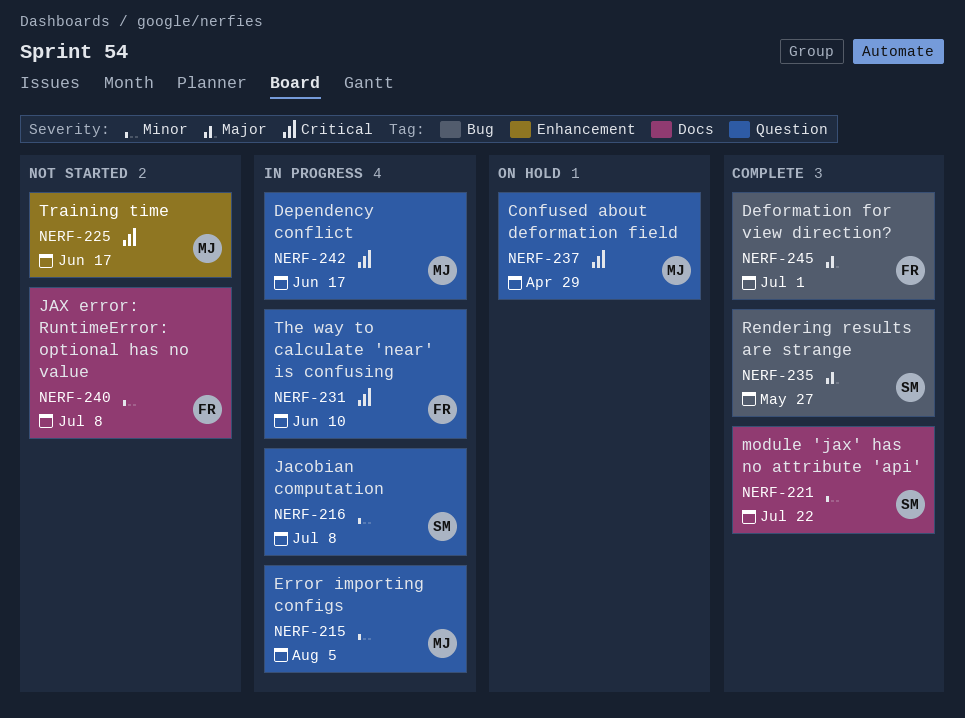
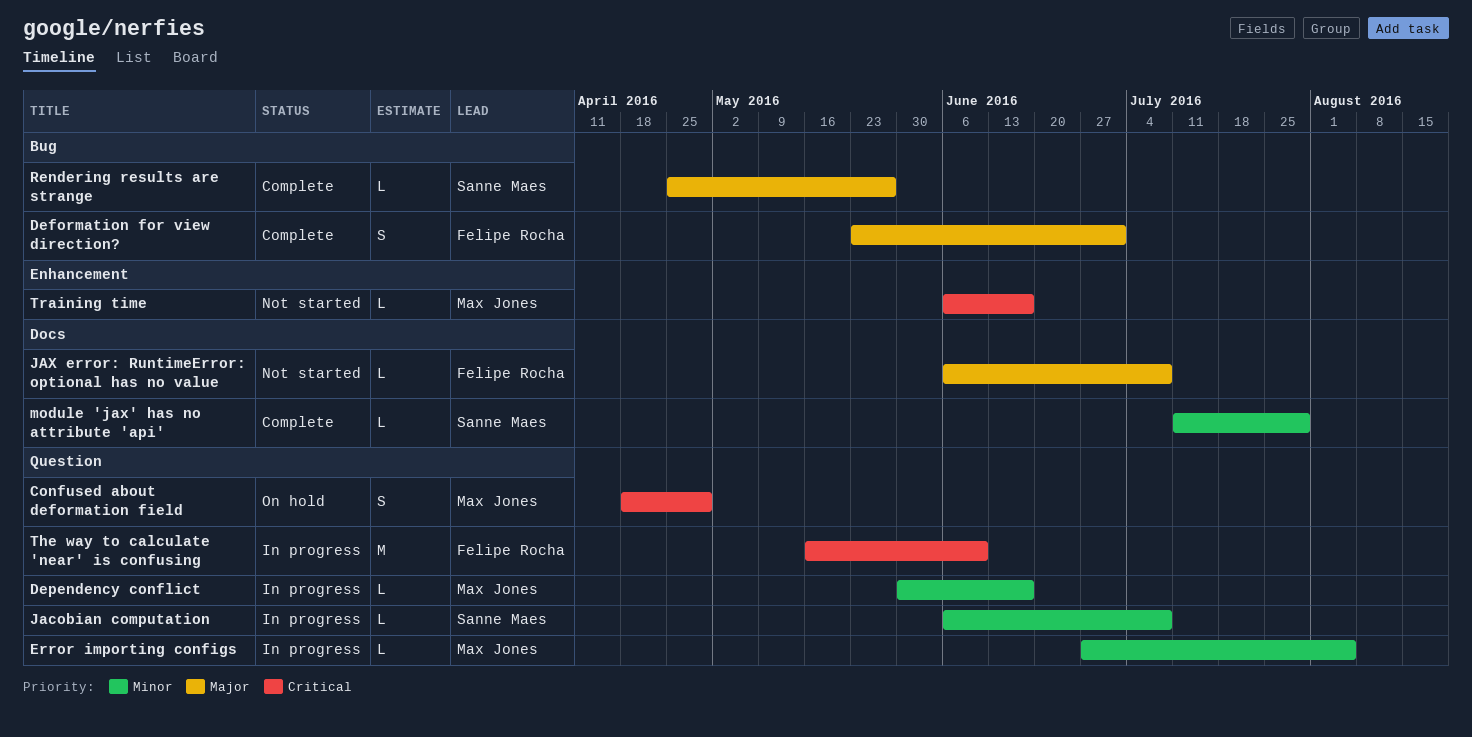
Dependency conflict, priority: Critical -> Minor
JAX error: RuntimeError: optional has no value, priority: Minor -> Major
module 'jax' has no attribute 'api', due: Jul 22 -> Jul 29

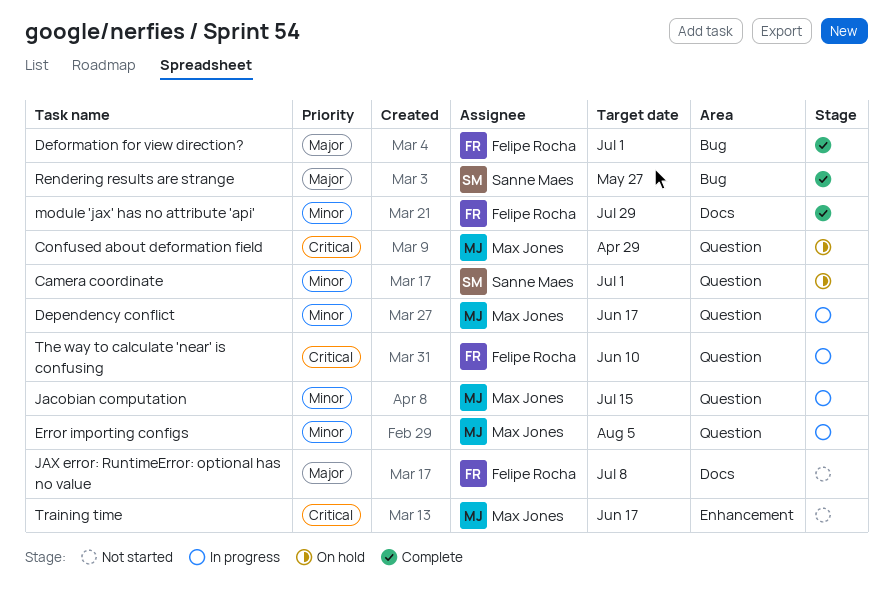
Camera coordinate: none -> present
Jacobian computation, owner: Sanne Maes -> Max Jones
Jacobian computation, due: Jul 8 -> Jul 15
module 'jax' has no attribute 'api', owner: Sanne Maes -> Felipe Rocha

